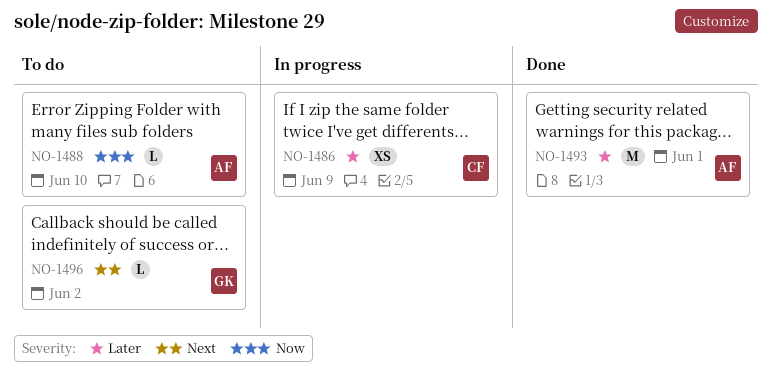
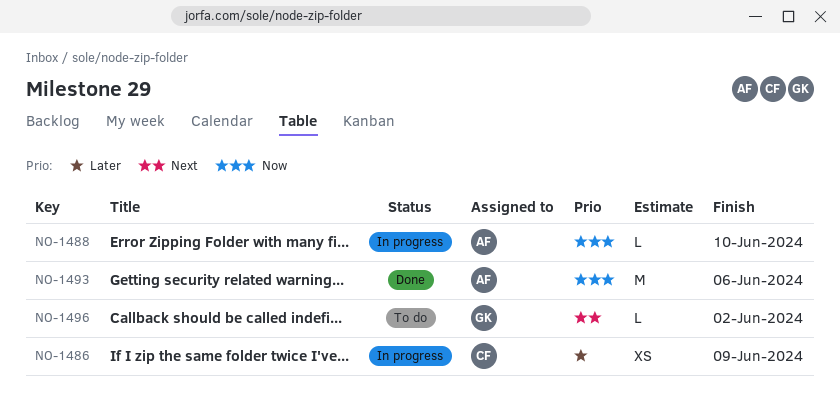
NO-1488, status: To do -> In progress
NO-1493, priority: Later -> Now
NO-1493, due: Jun 1 -> Jun 6

